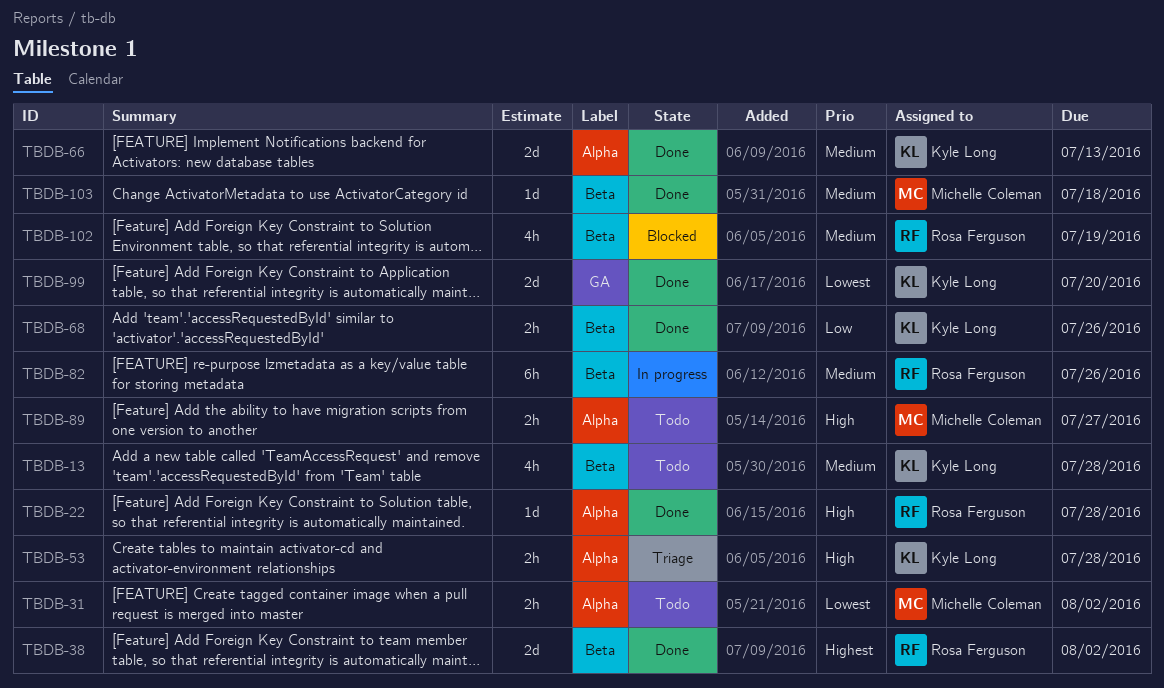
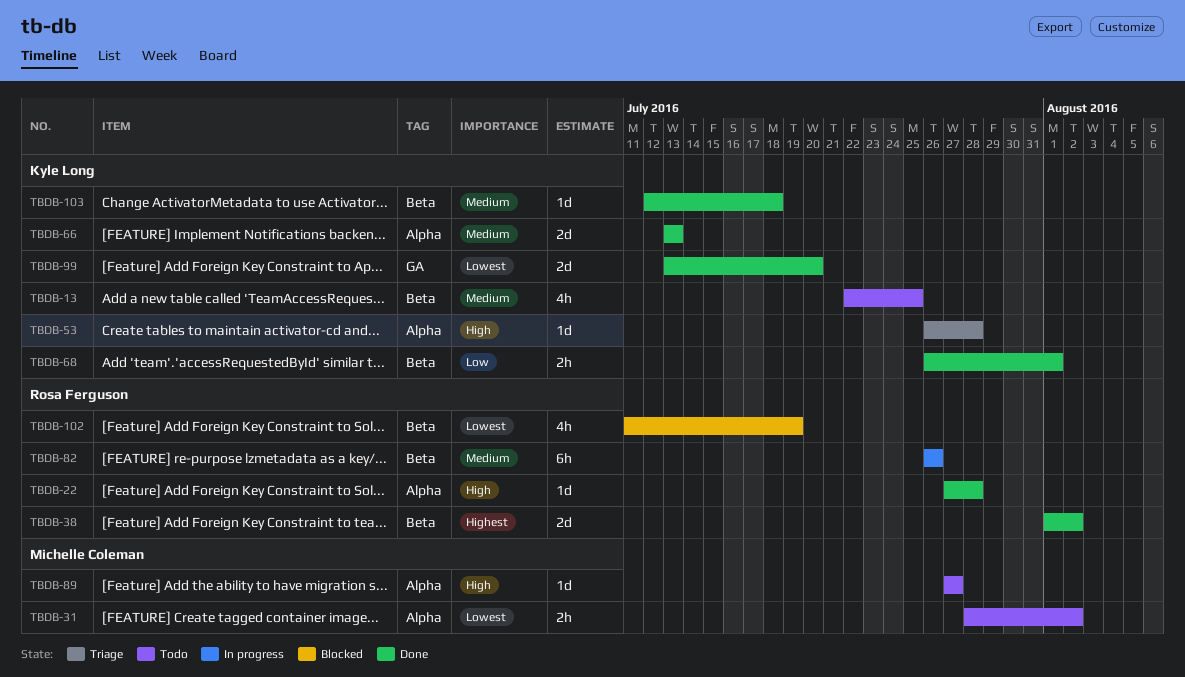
TBDB-13, due: Jul 28 -> Jul 25
TBDB-53, estimate: 2h -> 1d
TBDB-68, due: Jul 26 -> Aug 1
TBDB-89, estimate: 2h -> 1d
TBDB-102, priority: Medium -> Lowest
TBDB-103, owner: Michelle Coleman -> Kyle Long

